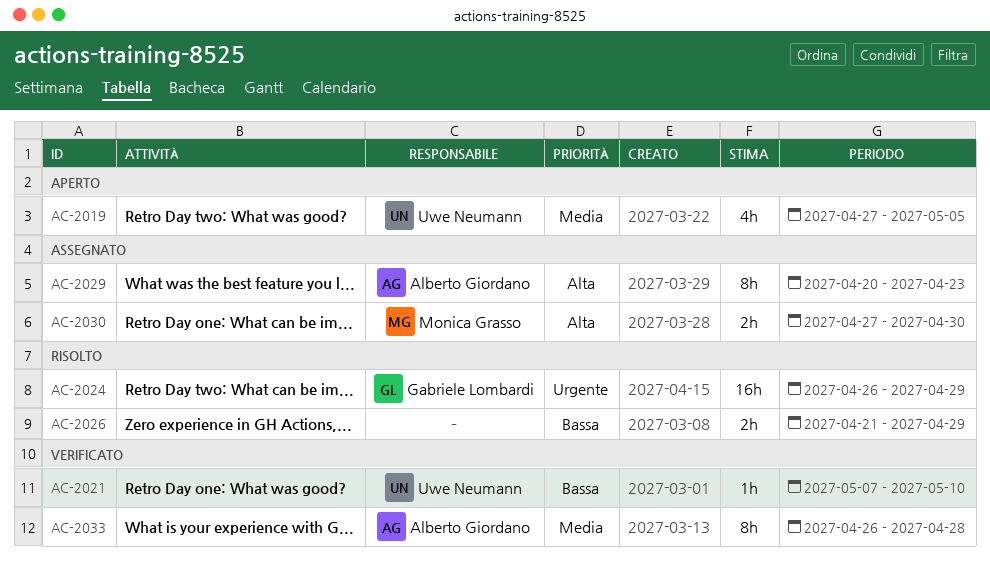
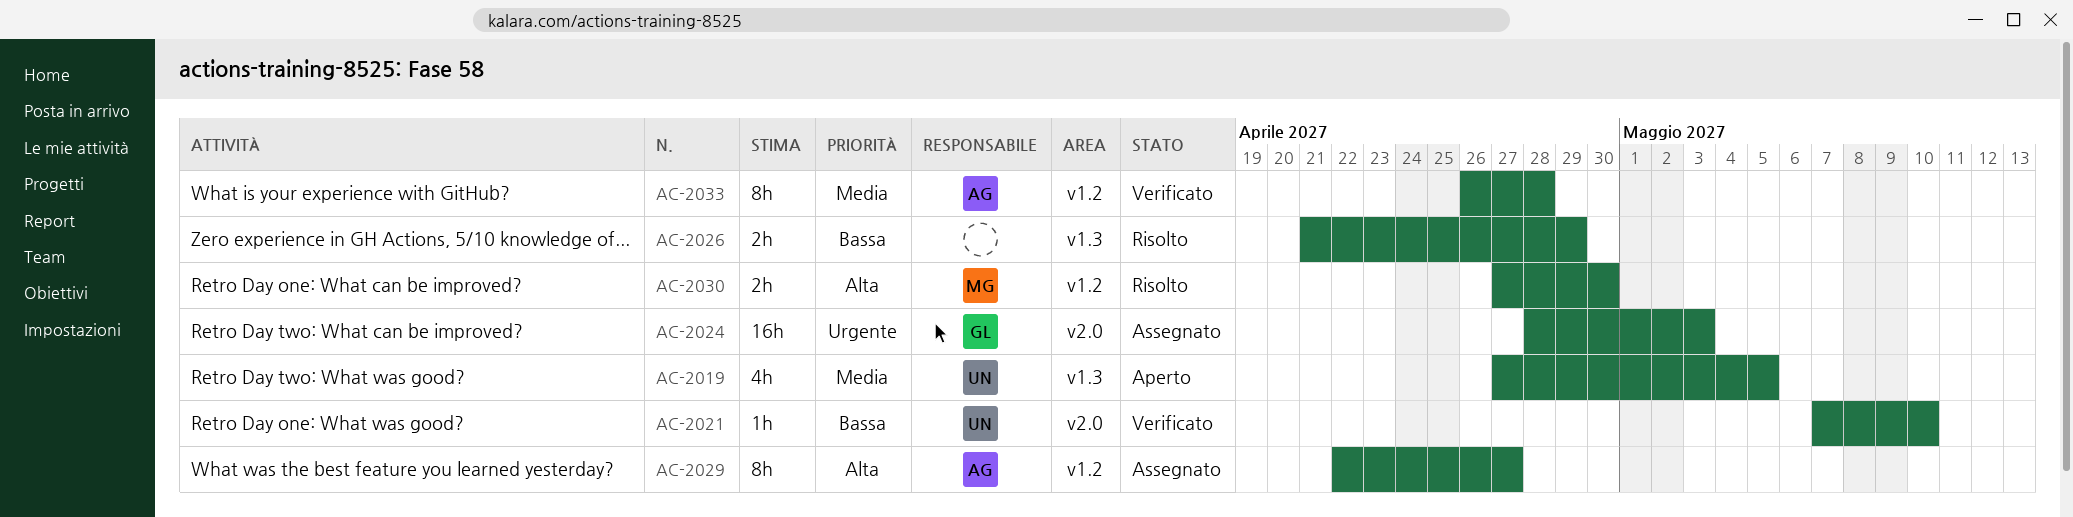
AC-2024, status: Risolto -> Assegnato
AC-2024, start: Apr 26 -> Apr 28
AC-2024, due: Apr 29 -> May 3
AC-2029, start: Apr 20 -> Apr 22
AC-2029, due: Apr 23 -> Apr 27
AC-2030, status: Assegnato -> Risolto

